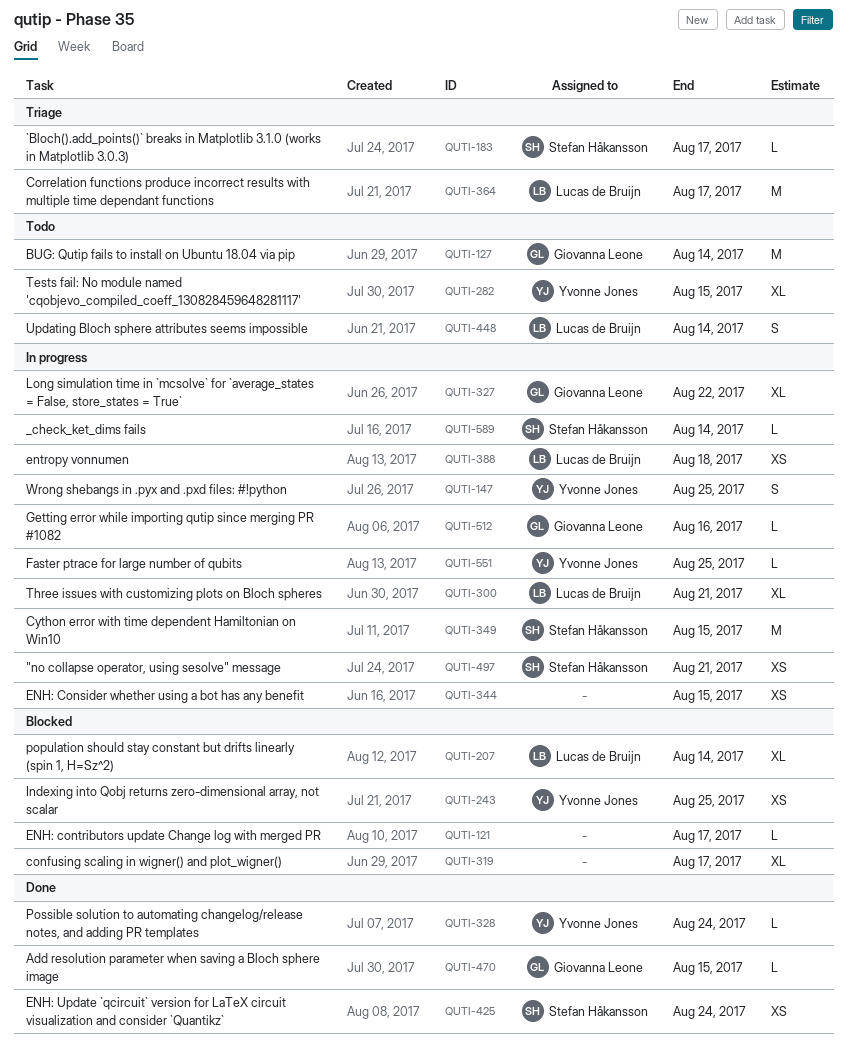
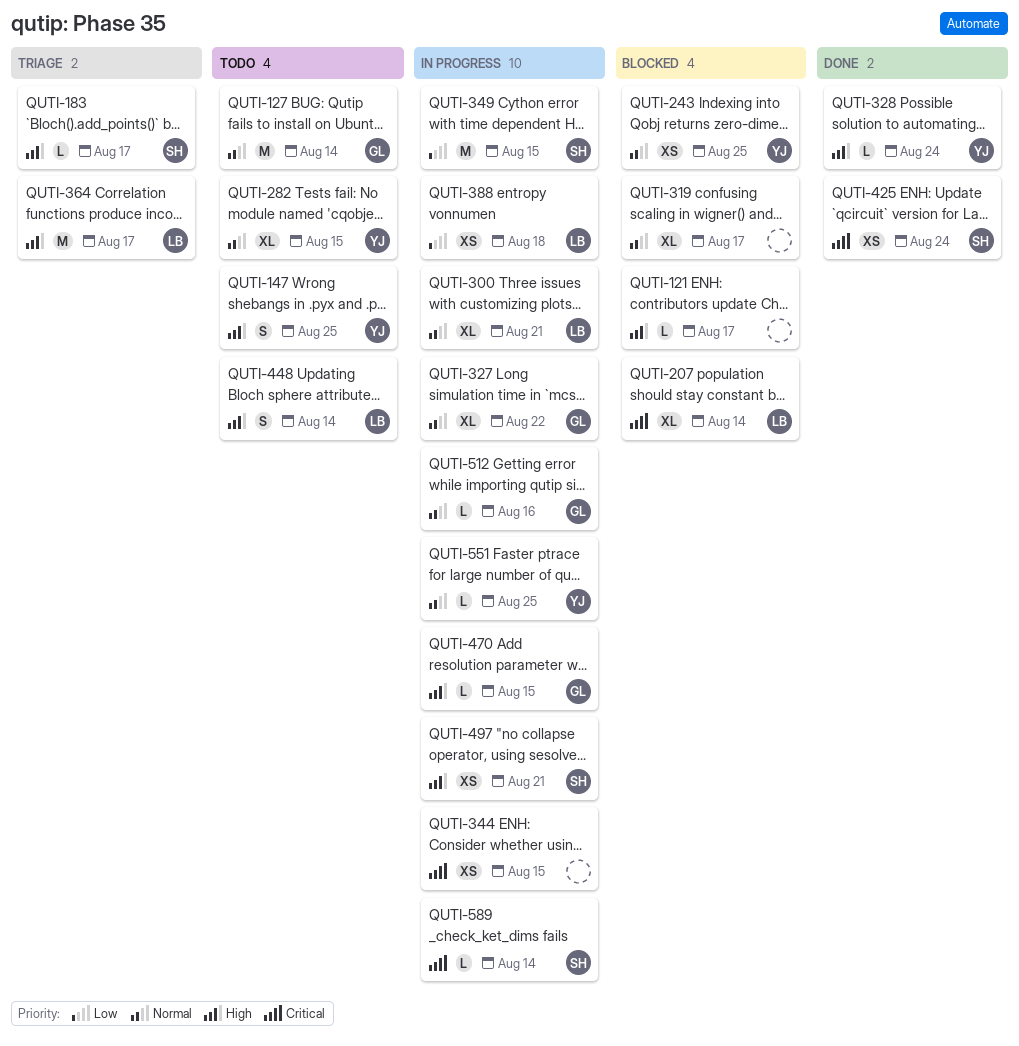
QUTI-147, status: In progress -> Todo
QUTI-470, status: Done -> In progress

